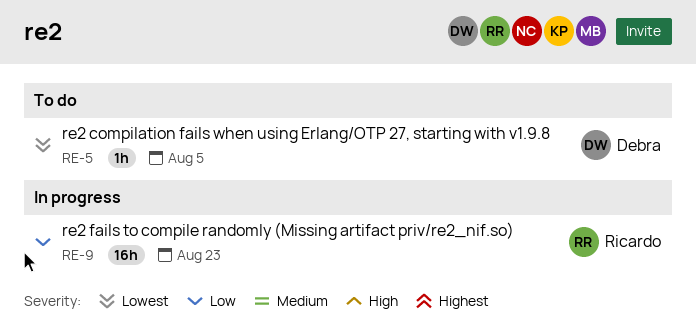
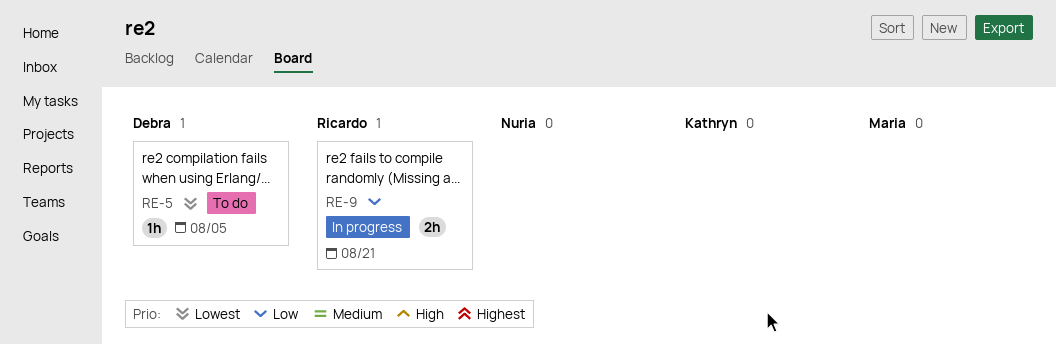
RE-9, estimate: 16h -> 2h
RE-9, due: Aug 23 -> Aug 21

